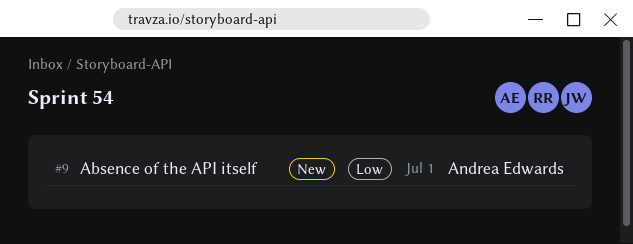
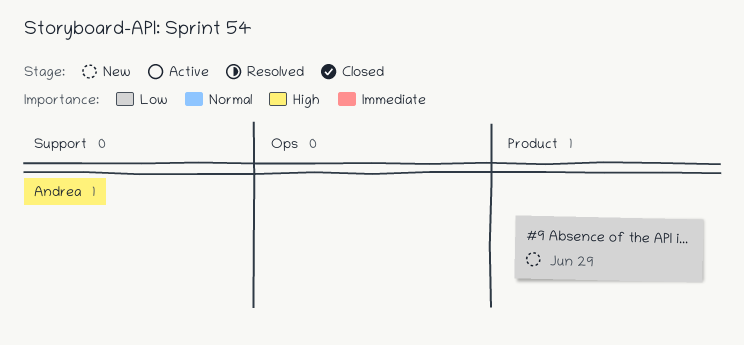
#9, due: Jul 1 -> Jun 29

